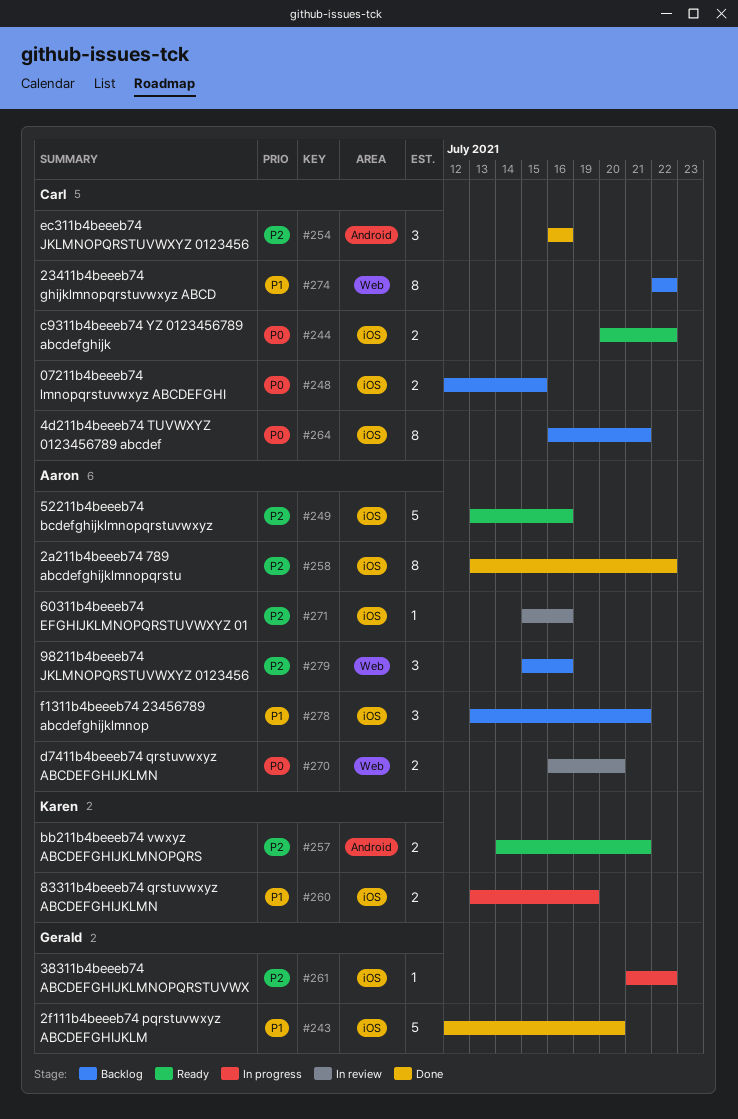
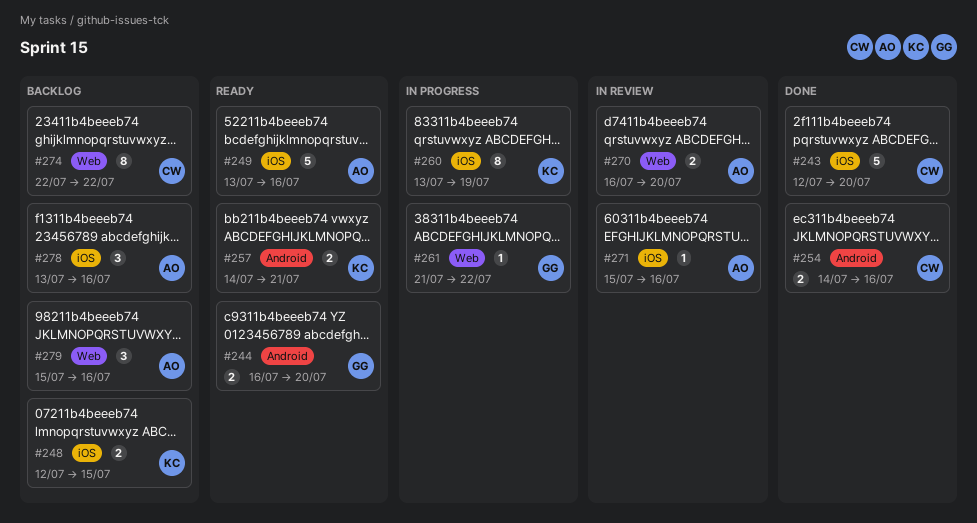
#243, owner: Gerald -> Carl
#244, owner: Carl -> Gerald
#244, label: iOS -> Android
#244, start: Jul 20 -> Jul 16
#244, due: Jul 22 -> Jul 20
#248, owner: Carl -> Karen
#254, estimate: 3 -> 2
#254, start: Jul 16 -> Jul 14
#258: present -> none
#260, estimate: 2 -> 8
#261, label: iOS -> Web
#264: present -> none
#278, due: Jul 21 -> Jul 16

